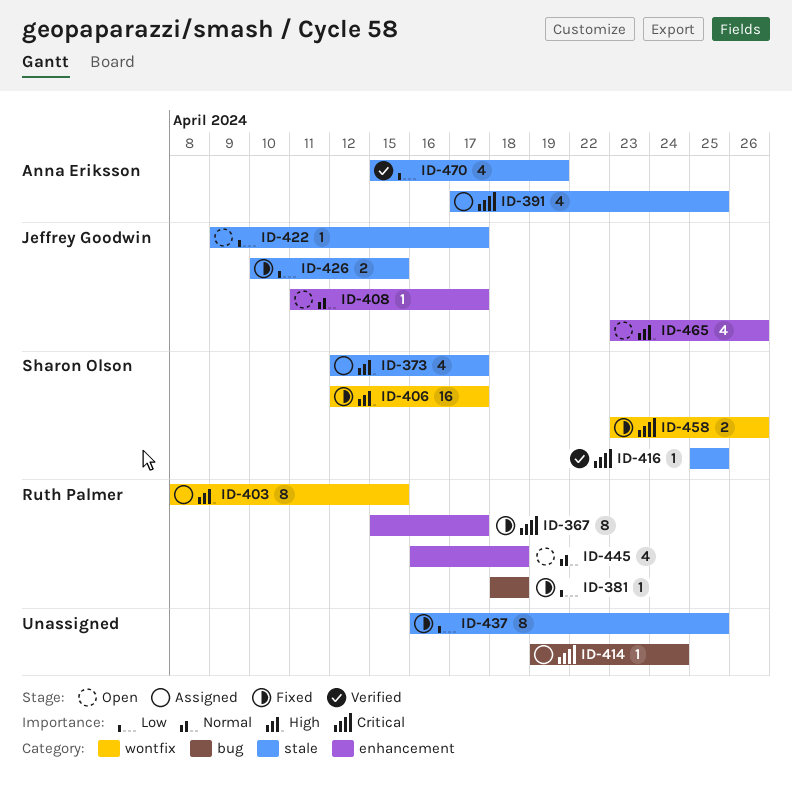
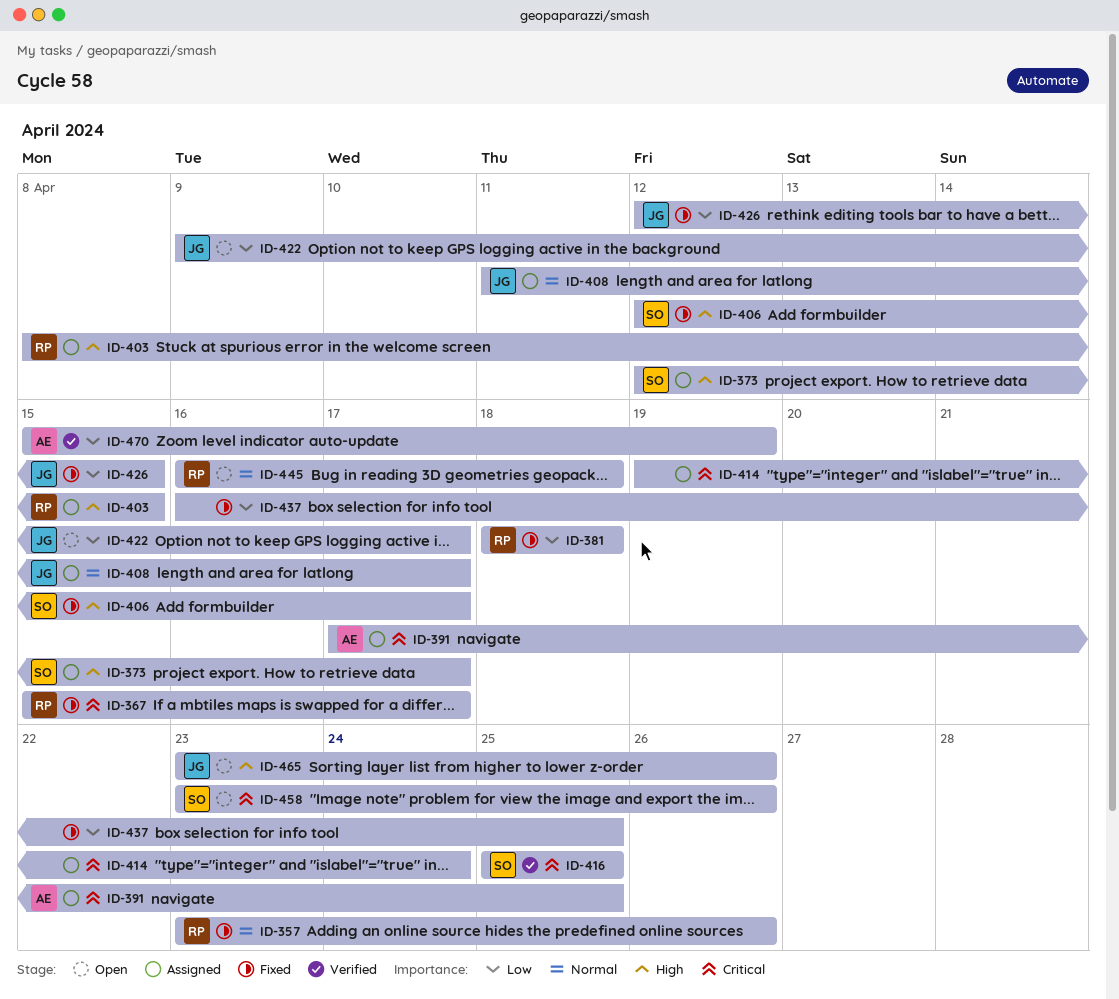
ID-357: none -> present
ID-408, status: Open -> Assigned
ID-426, start: Apr 10 -> Apr 12
ID-458, status: Fixed -> Open

